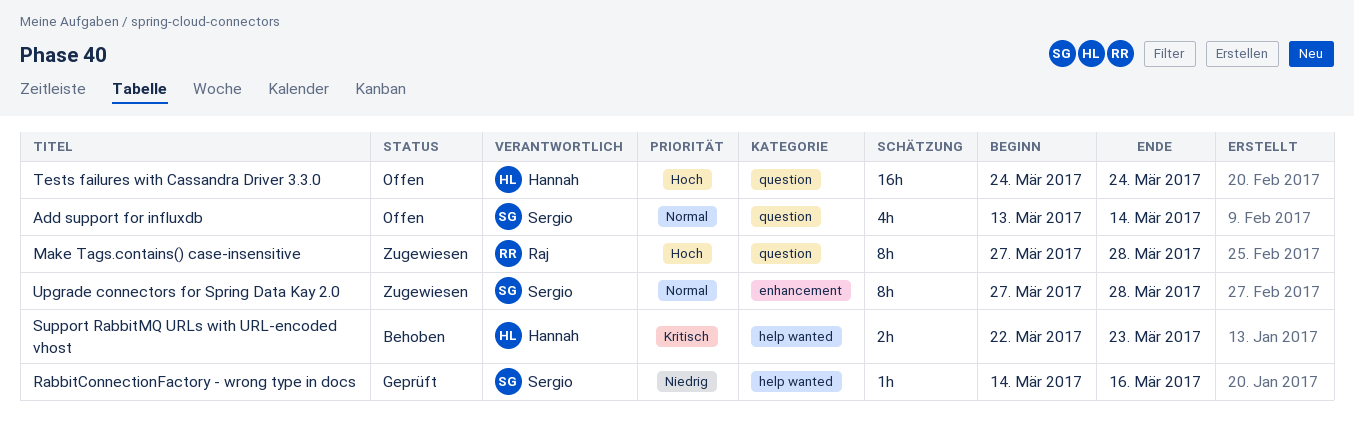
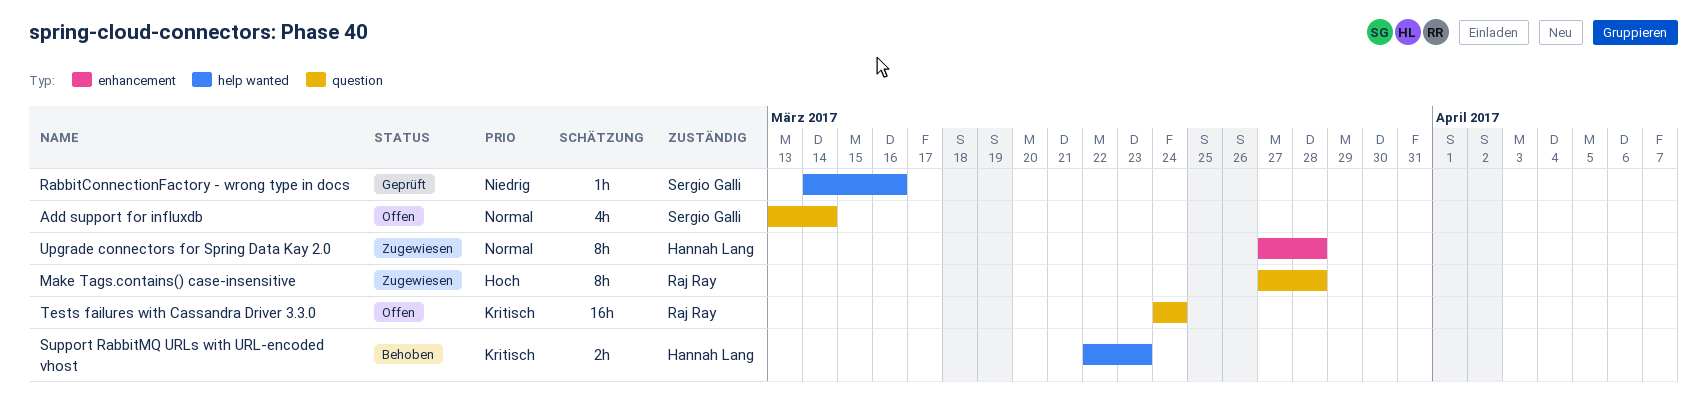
Tests failures with Cassandra Driver 3.3.0, owner: Hannah Lang -> Raj Ray
Tests failures with Cassandra Driver 3.3.0, priority: Hoch -> Kritisch
Upgrade connectors for Spring Data Kay 2.0, owner: Sergio Galli -> Hannah Lang

